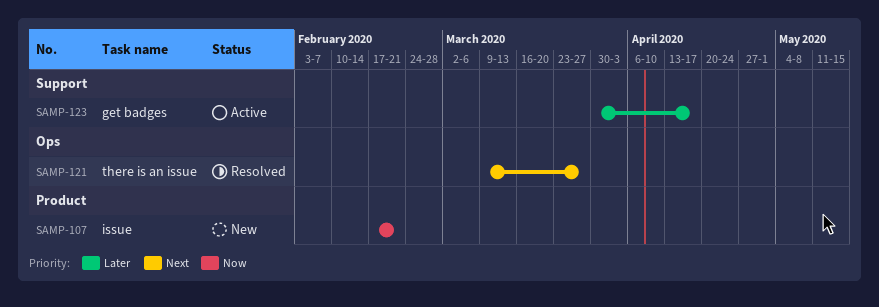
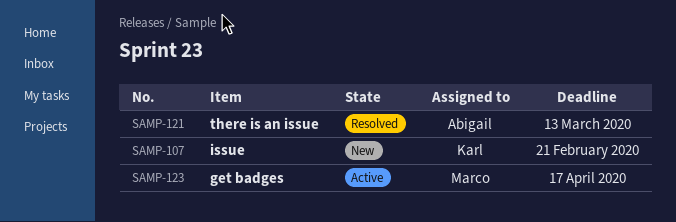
SAMP-121, due: Mar 27 -> Mar 13

